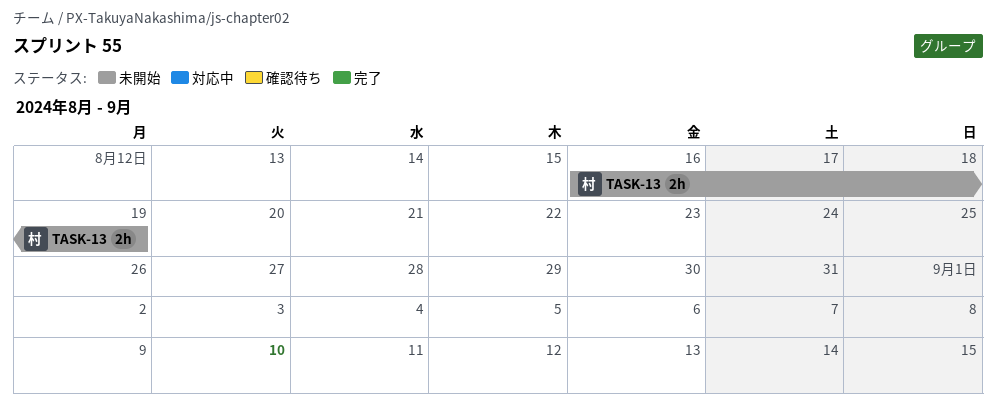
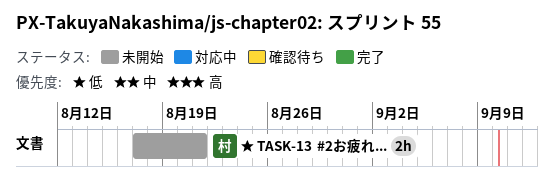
TASK-13, start: Aug 16 -> Aug 17
TASK-13, due: Aug 19 -> Aug 21

